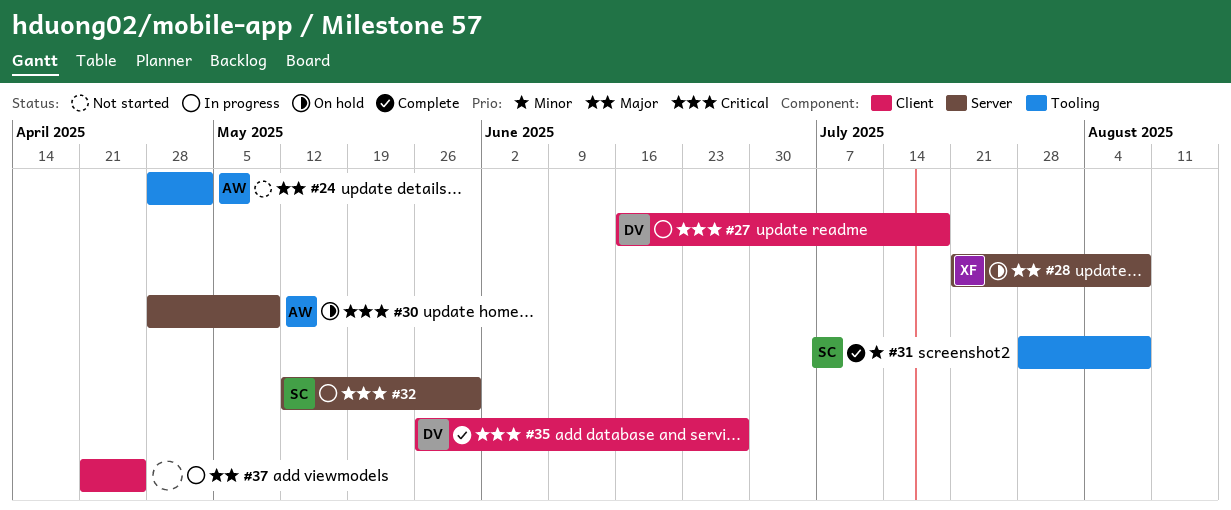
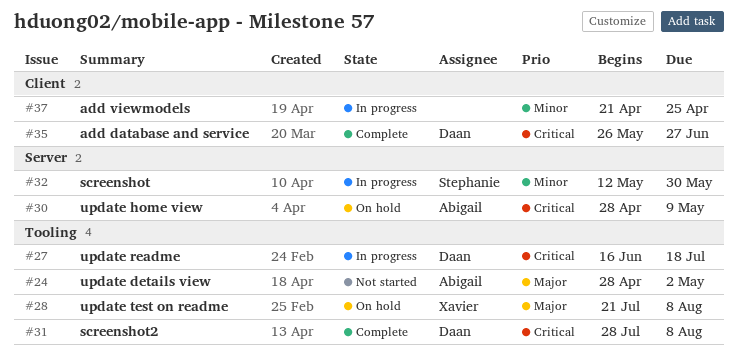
#27, label: Client -> Tooling
#28, label: Server -> Tooling
#31, owner: Stephanie -> Daan
#31, priority: Minor -> Critical
#32, priority: Critical -> Minor
#37, priority: Major -> Minor

